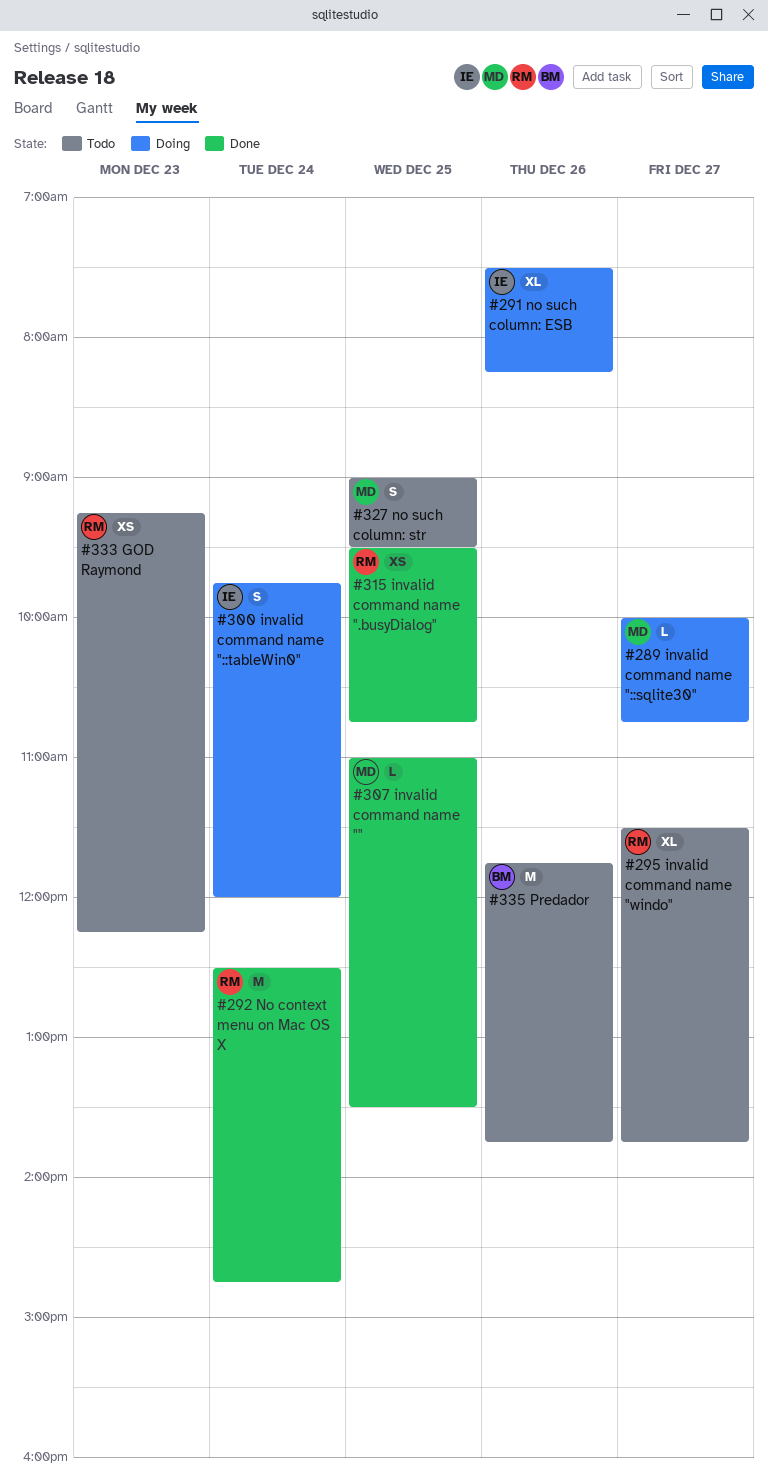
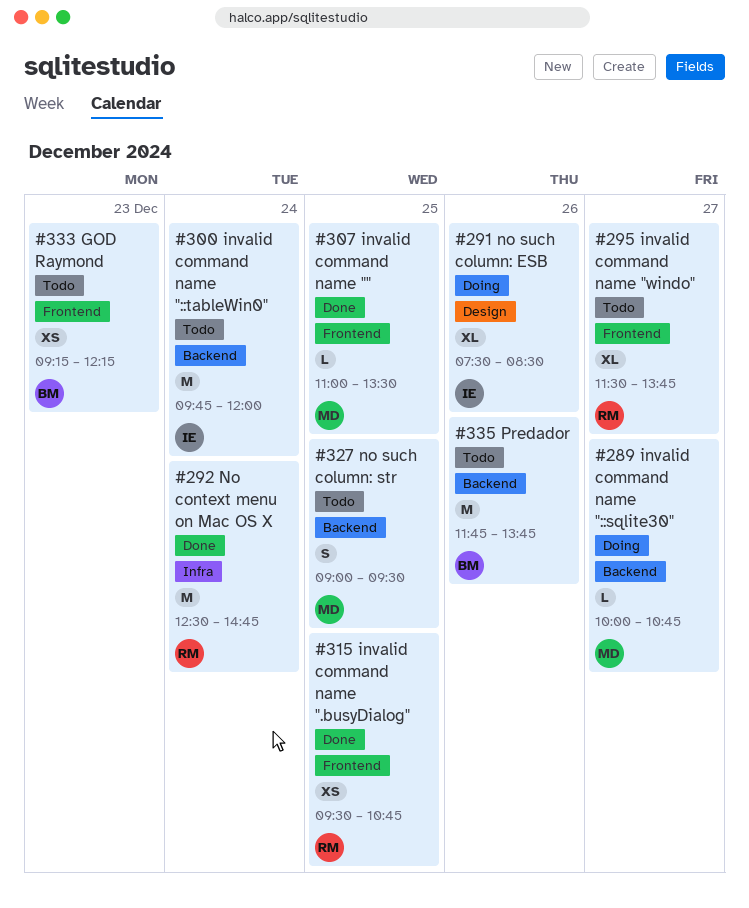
#291 no such column: ESB, ends: 08:15 -> 08:30
#300 invalid command name "::tableWin0", status: Doing -> Todo
#300 invalid command name "::tableWin0", estimate: S -> M
#333 GOD Raymond, owner: RM -> BM

